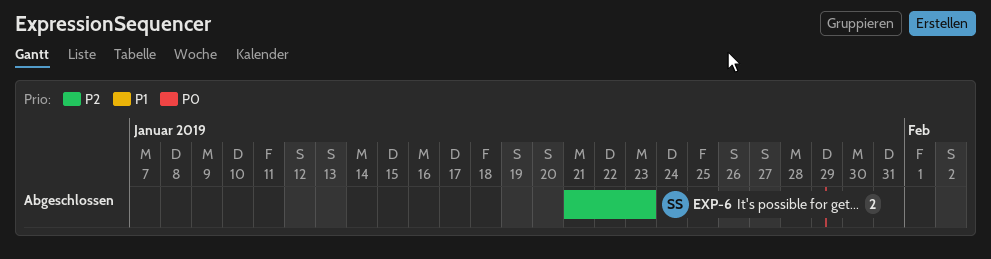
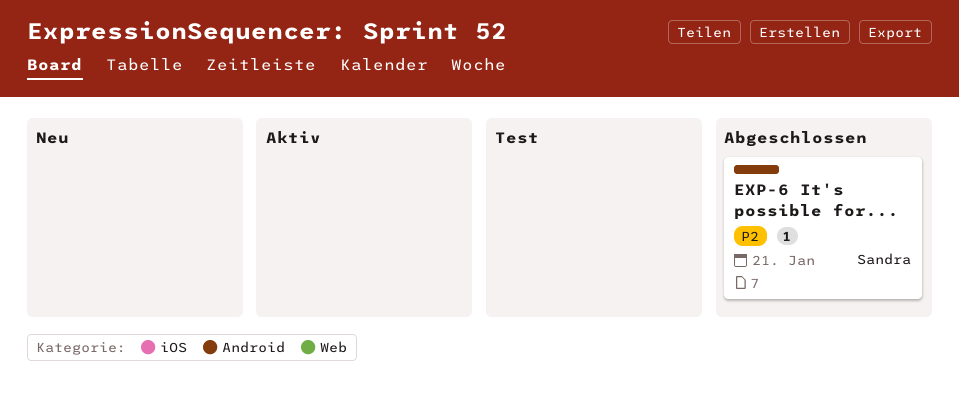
EXP-6, estimate: 2 -> 1
EXP-6, due: Jan 23 -> Jan 21

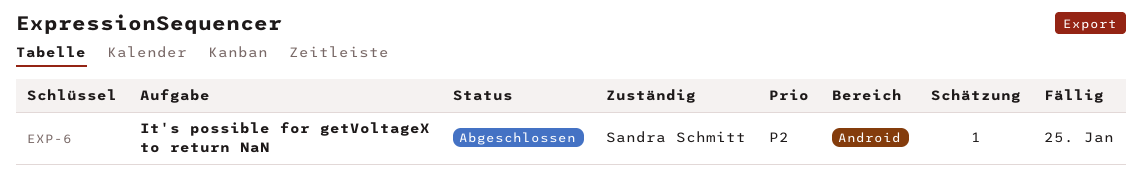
EXP-6, due: Jan 21 -> Jan 25

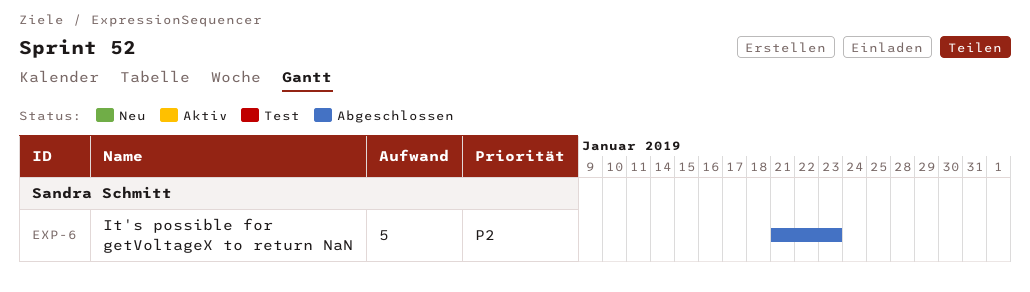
EXP-6, estimate: 1 -> 5
EXP-6, due: Jan 25 -> Jan 23

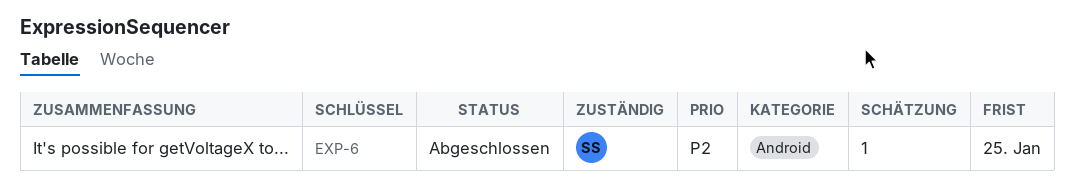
EXP-6, estimate: 5 -> 1
EXP-6, due: Jan 23 -> Jan 25

